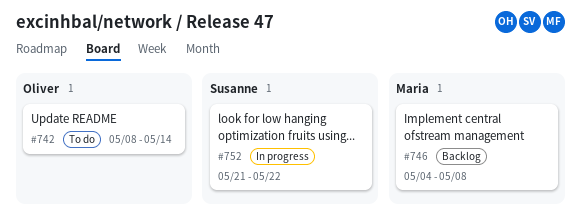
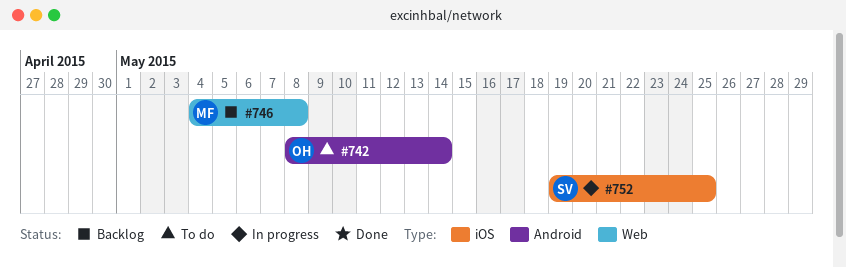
#752, start: May 21 -> May 19
#752, due: May 22 -> May 25

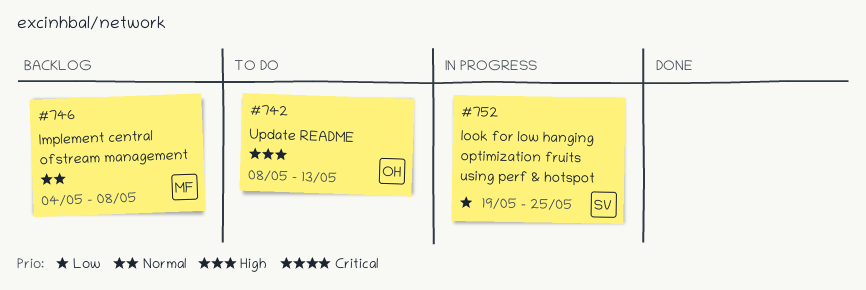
#742, due: May 14 -> May 13

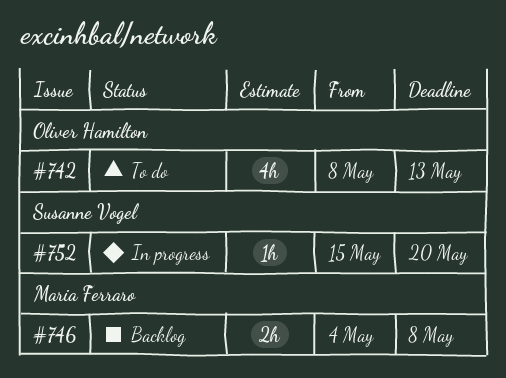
#752, start: May 19 -> May 15
#752, due: May 25 -> May 20

